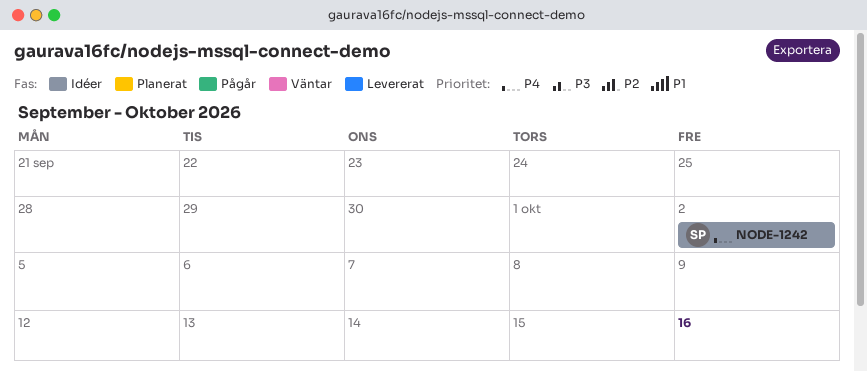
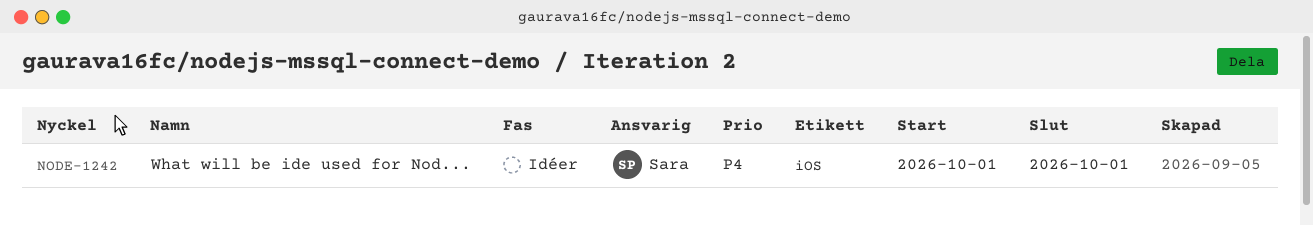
NODE-1242, start: Oct 2 -> Oct 1
NODE-1242, due: Oct 2 -> Oct 1

